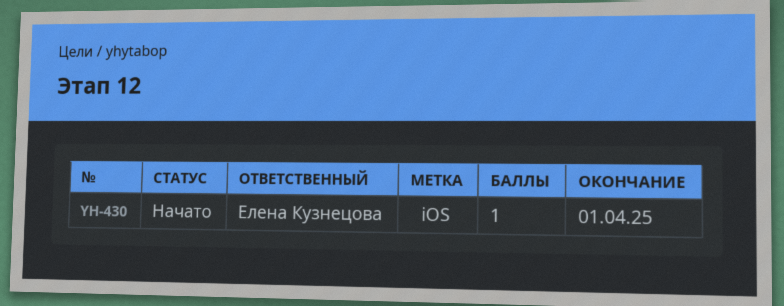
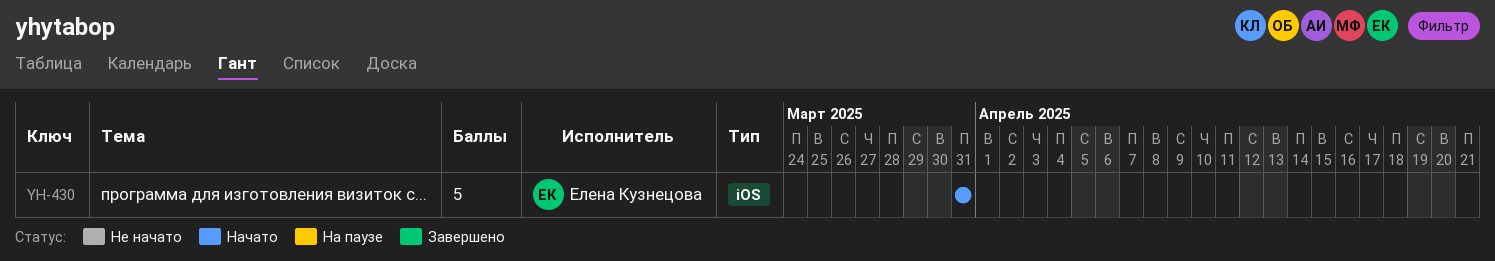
YH-430, estimate: 1 -> 5
YH-430, due: Apr 1 -> Mar 31

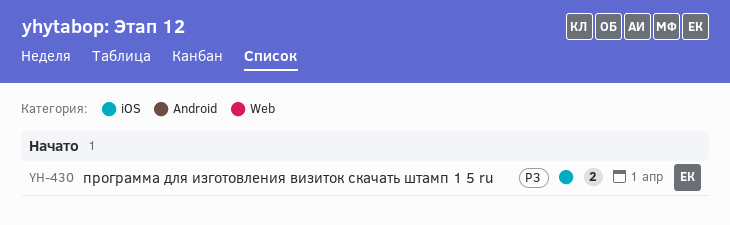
YH-430, estimate: 5 -> 2
YH-430, due: Mar 31 -> Apr 1

